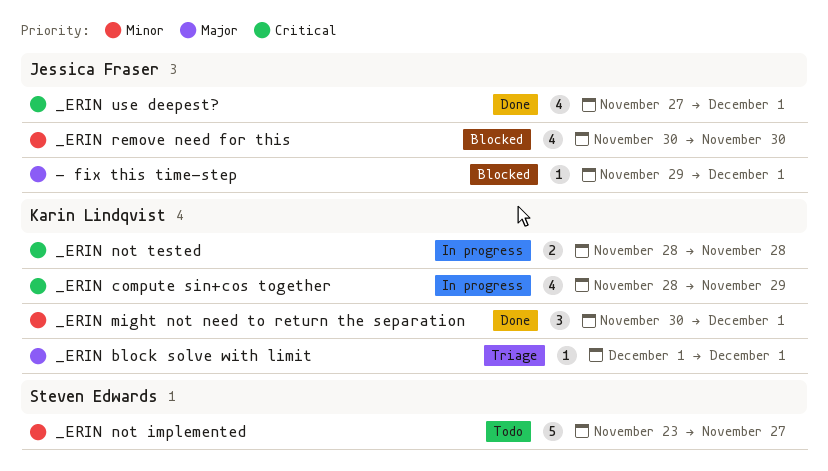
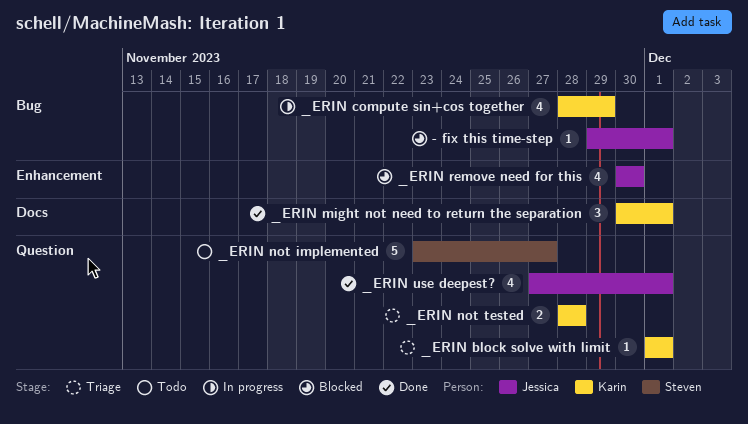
_ERIN not tested, status: In progress -> Triage

